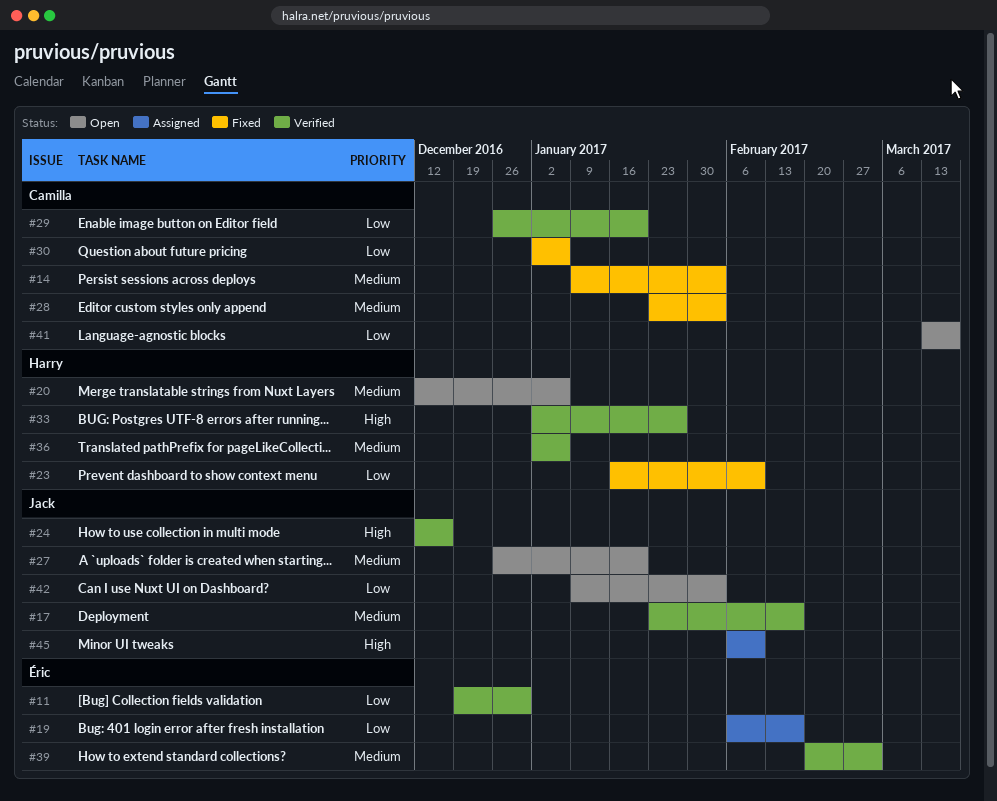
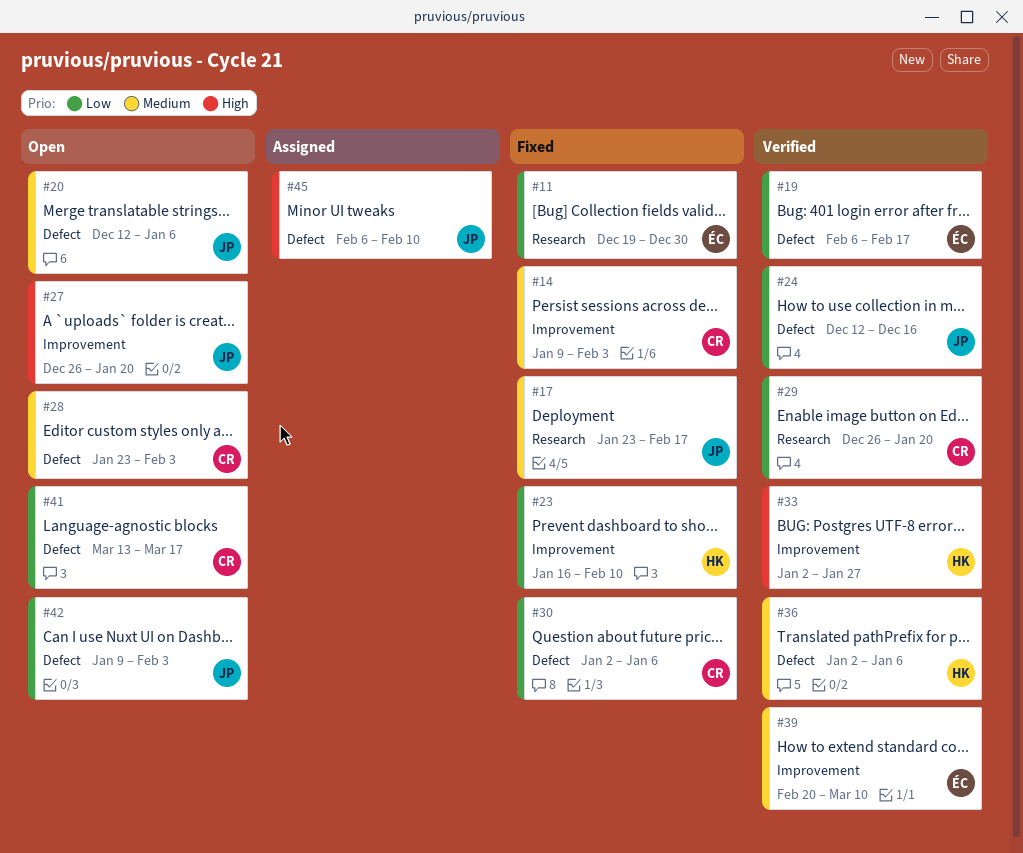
#11, status: Verified -> Fixed
#17, status: Verified -> Fixed
#19, status: Assigned -> Verified
#20, owner: Harry -> Jack
#24, priority: High -> Low
#27, priority: Medium -> High
#28, status: Fixed -> Open
#39, due: Mar 3 -> Mar 10

